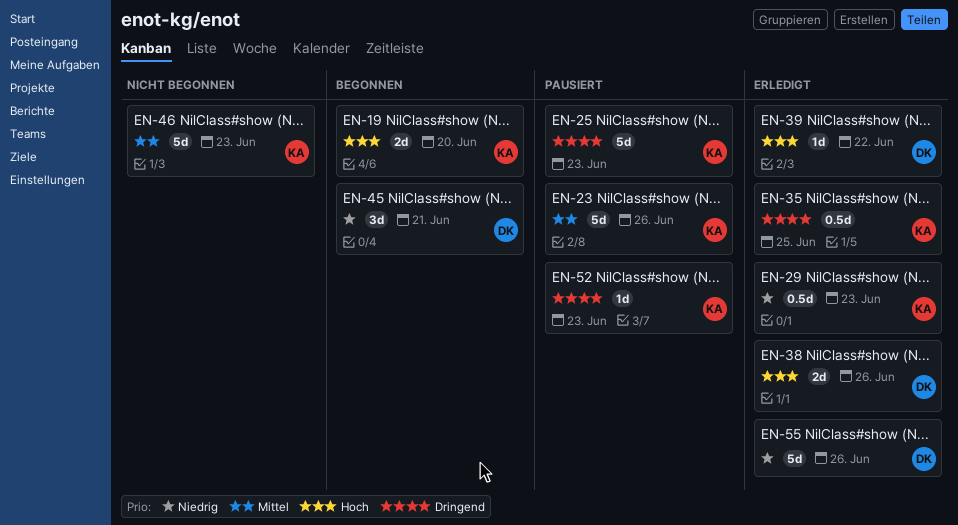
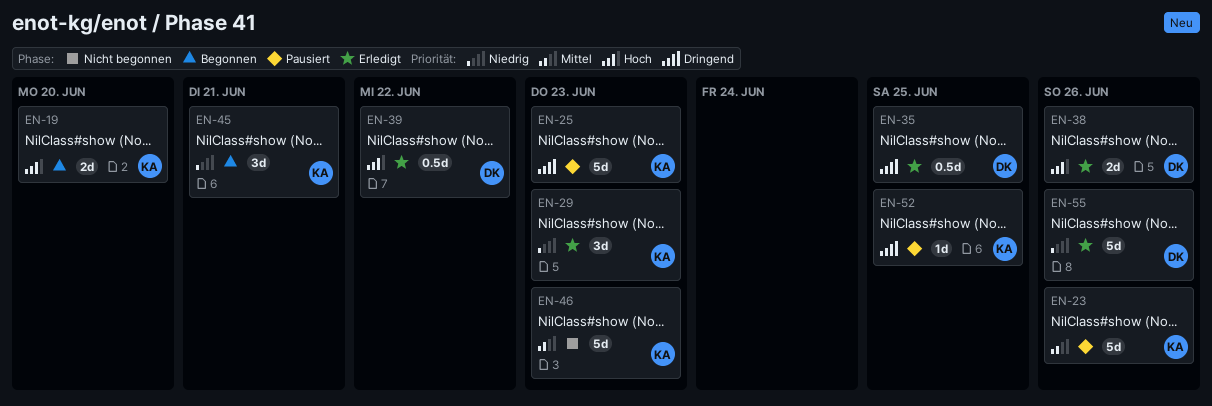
EN-29, estimate: 0.5d -> 3d
EN-35, owner: KA -> DK
EN-39, estimate: 1d -> 0.5d
EN-45, owner: DK -> KA
EN-52, due: Jun 23 -> Jun 25

